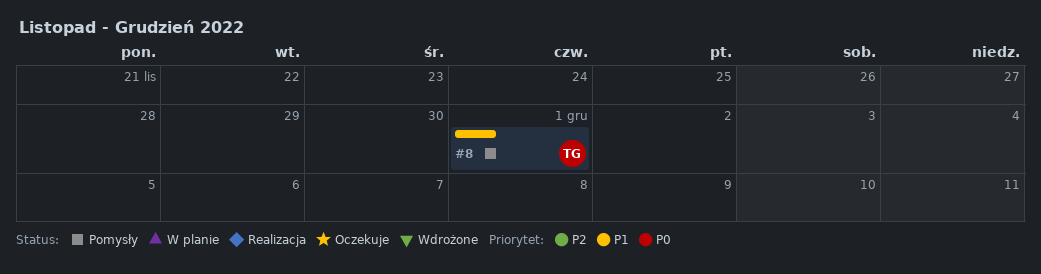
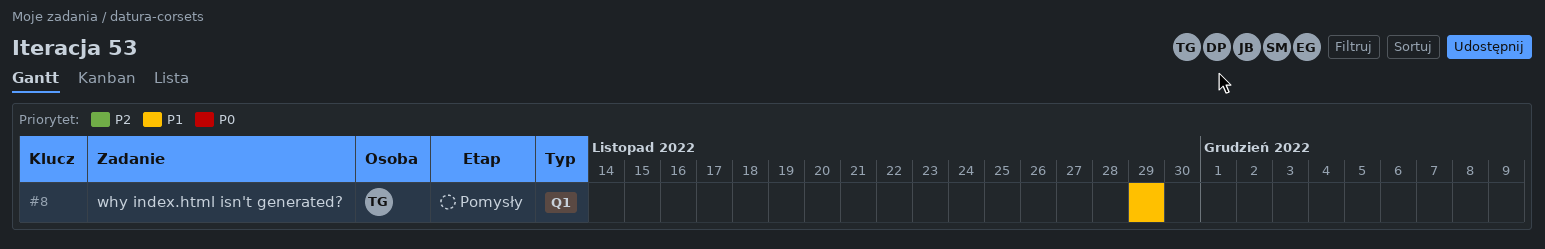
#8, due: Dec 1 -> Nov 29

